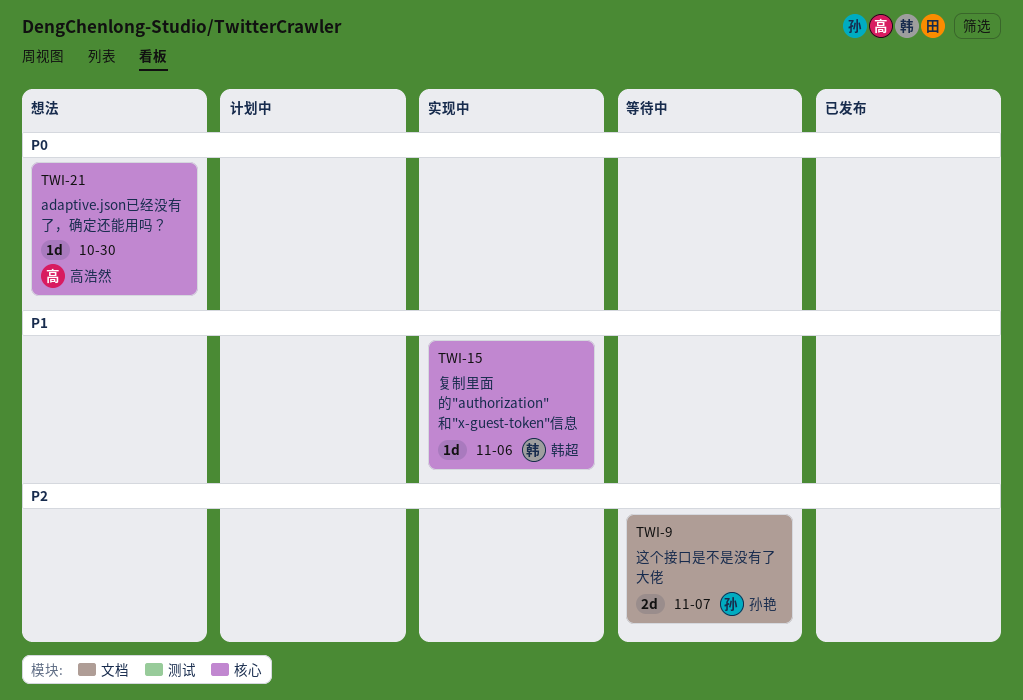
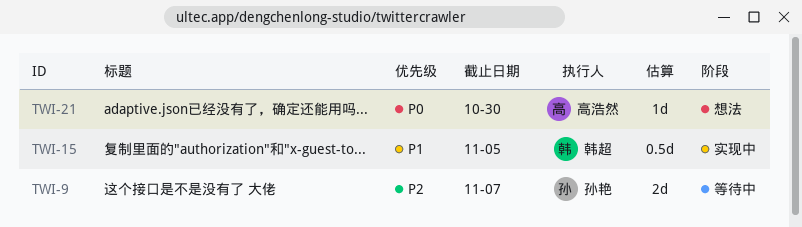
TWI-15, estimate: 1d -> 0.5d
TWI-15, due: Nov 6 -> Nov 5

